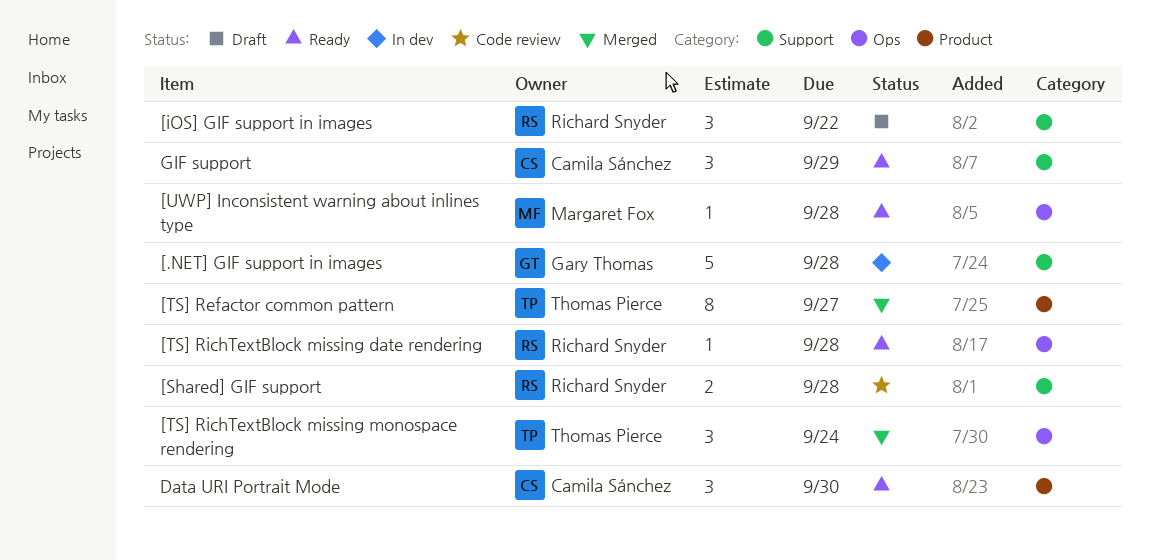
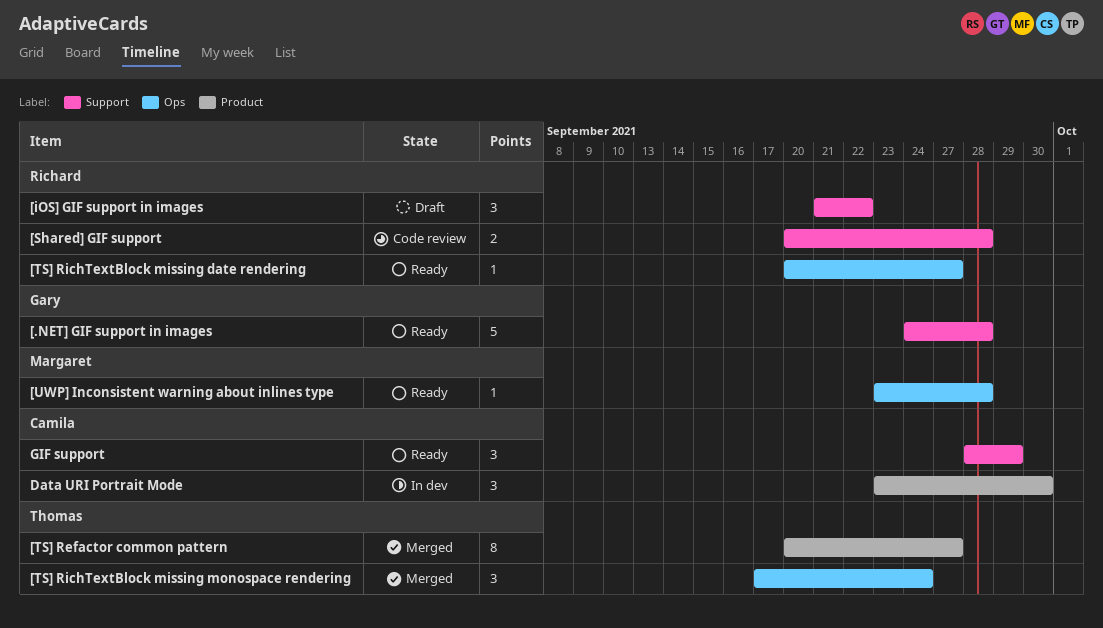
[.NET] GIF support in images, status: In dev -> Ready
[TS] RichTextBlock missing date rendering, due: Sep 28 -> Sep 27
Data URI Portrait Mode, status: Ready -> In dev

